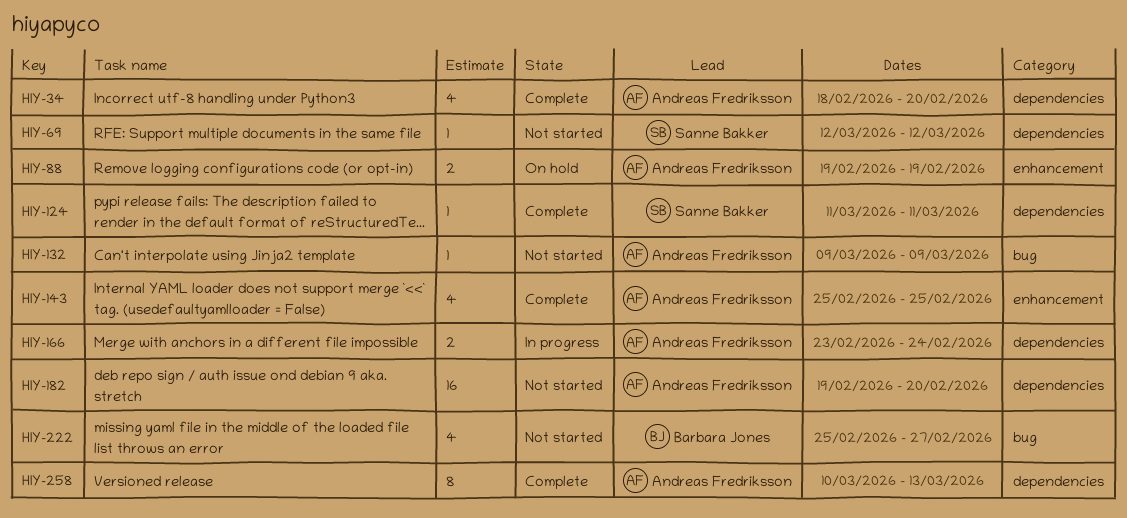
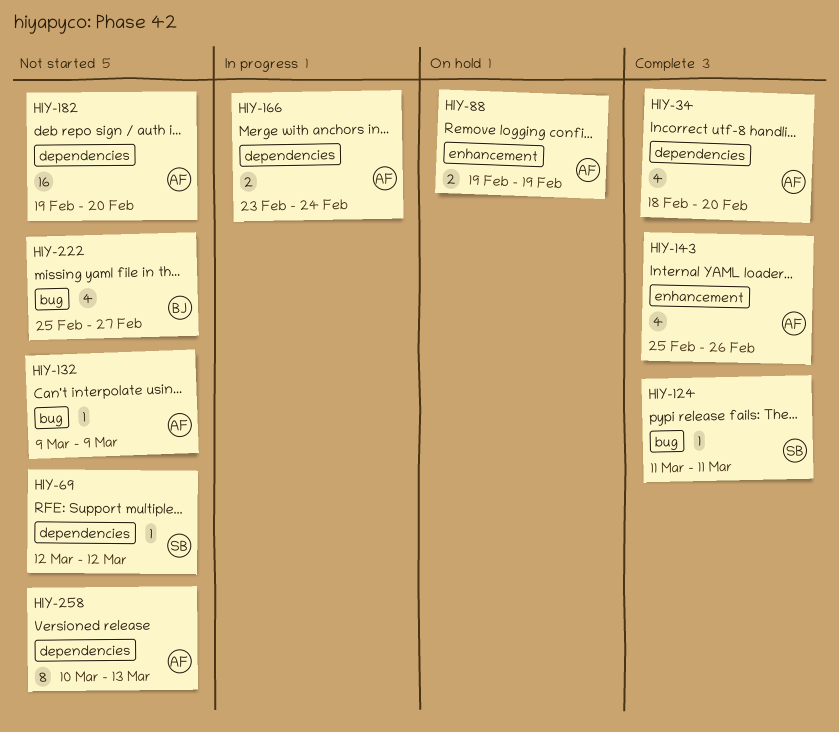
HIY-124, label: dependencies -> bug
HIY-143, due: Feb 25 -> Feb 26
HIY-258, status: Complete -> Not started

